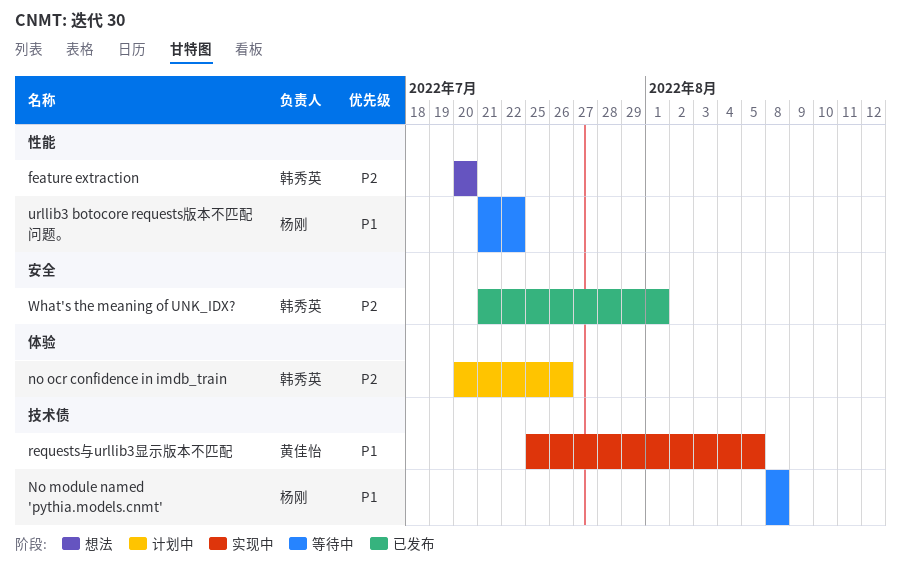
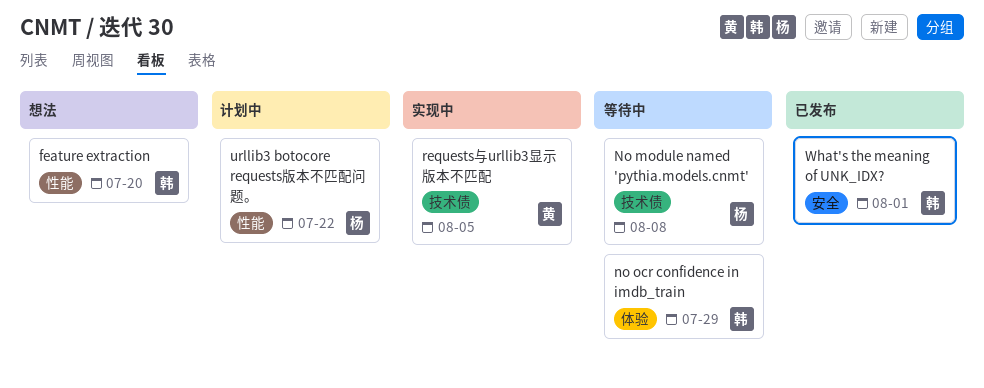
no ocr confidence in imdb_train, status: 计划中 -> 等待中
no ocr confidence in imdb_train, due: Jul 26 -> Jul 29
urllib3 botocore requests版本不匹配问题。, status: 等待中 -> 计划中

